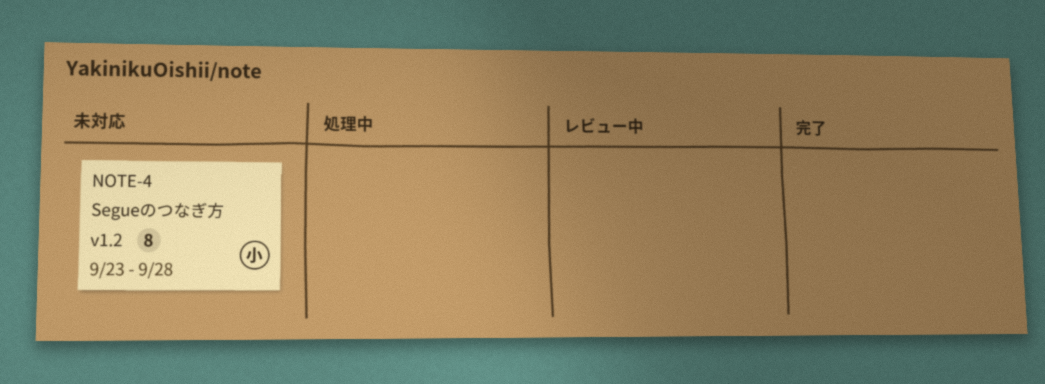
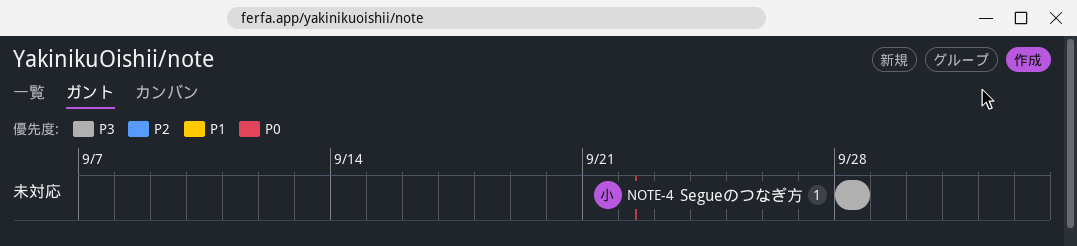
NOTE-4, estimate: 8 -> 1
NOTE-4, start: Sep 23 -> Sep 28

